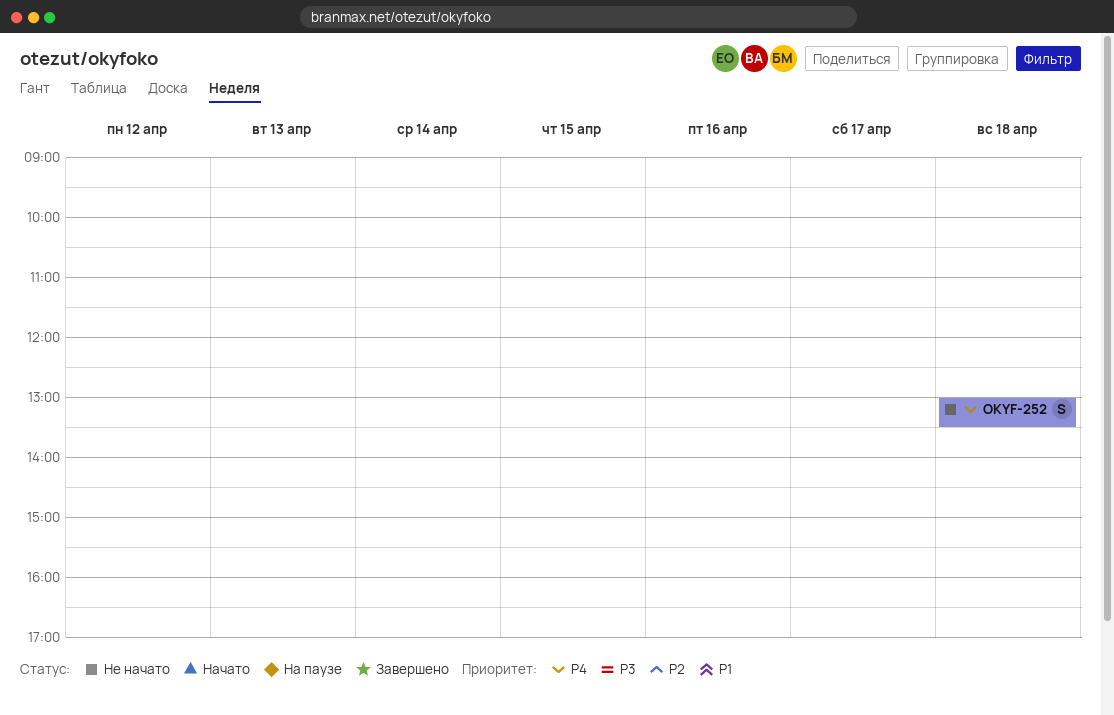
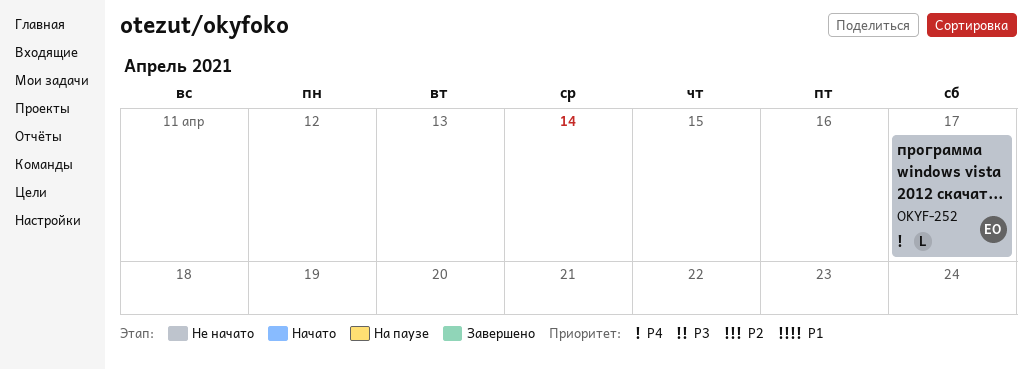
OKYF-252, estimate: S -> L
OKYF-252, day: Apr 18 -> Apr 17

